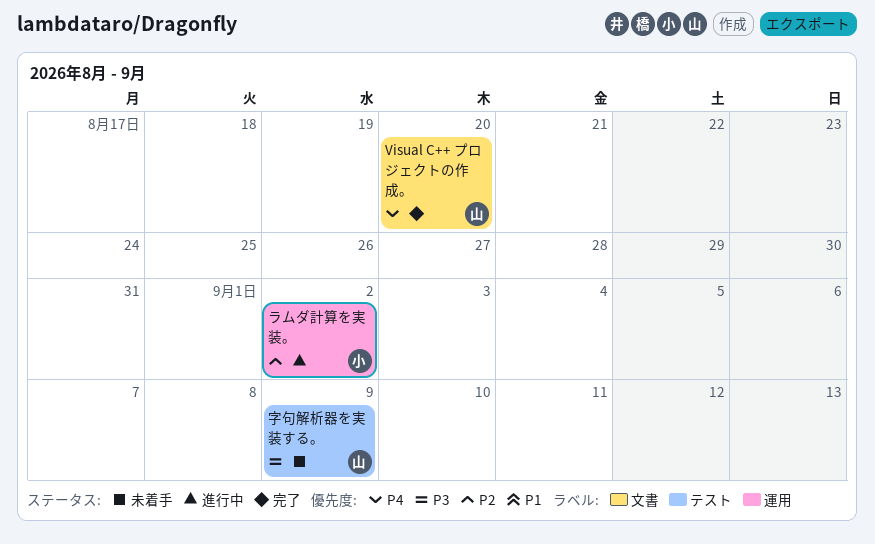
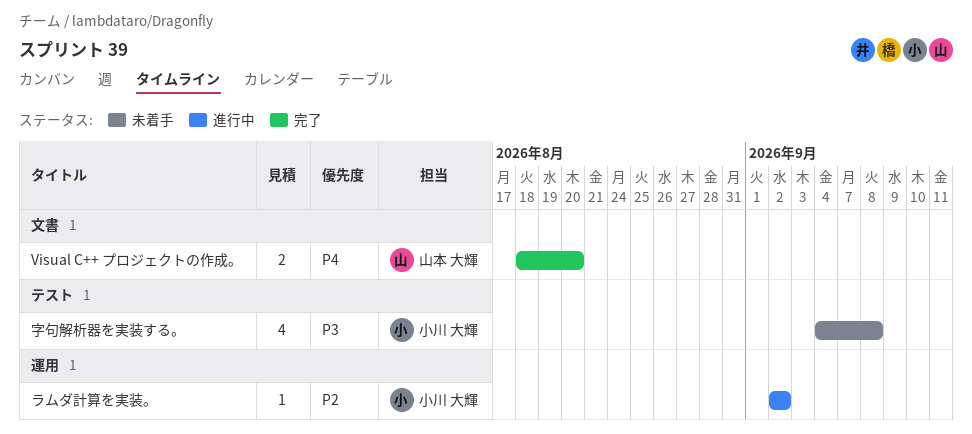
字句解析器を実装する。, owner: 山本 大輝 -> 小川 大輝
字句解析器を実装する。, due: Sep 9 -> Sep 8

